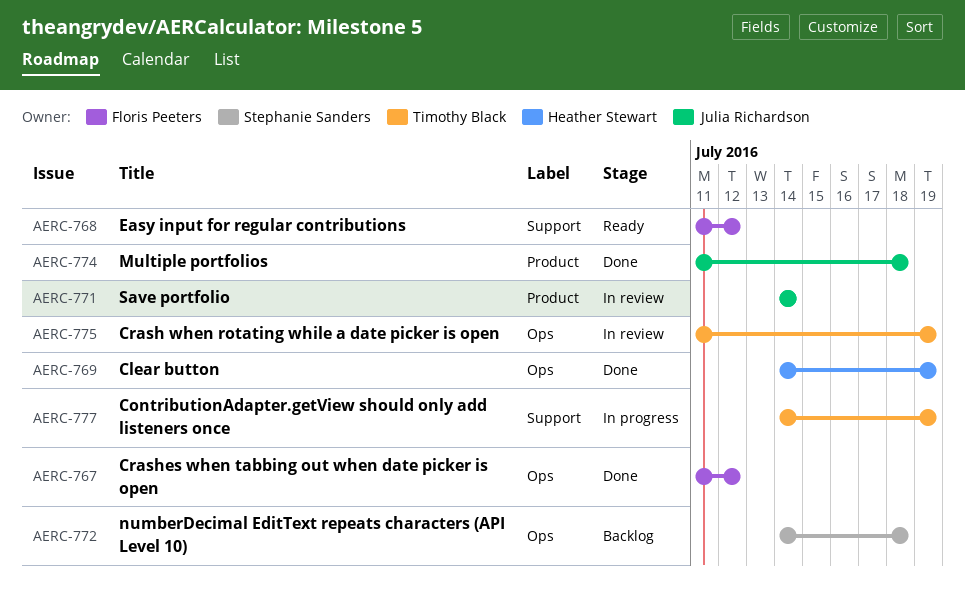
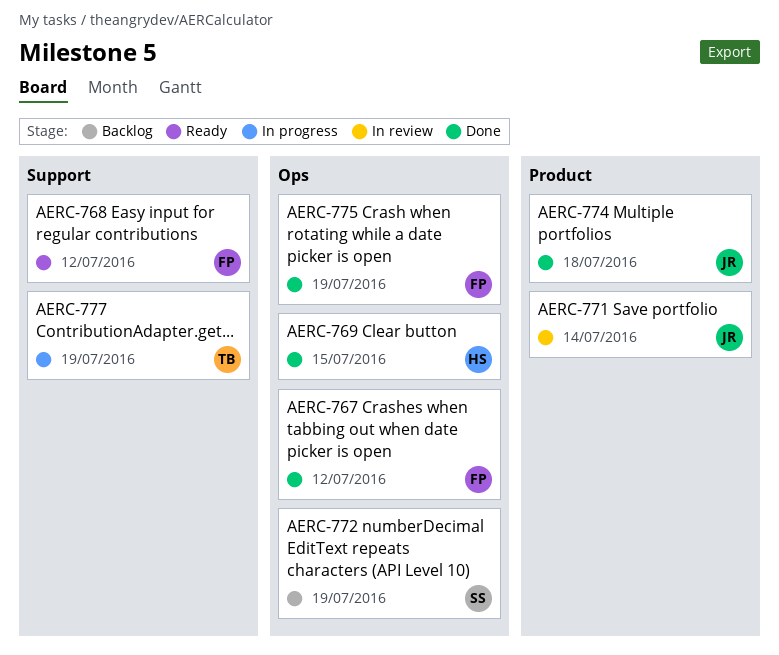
AERC-769, due: Jul 19 -> Jul 15
AERC-772, due: Jul 18 -> Jul 19
AERC-775, status: In review -> Done
AERC-775, owner: Timothy Black -> Floris Peeters

